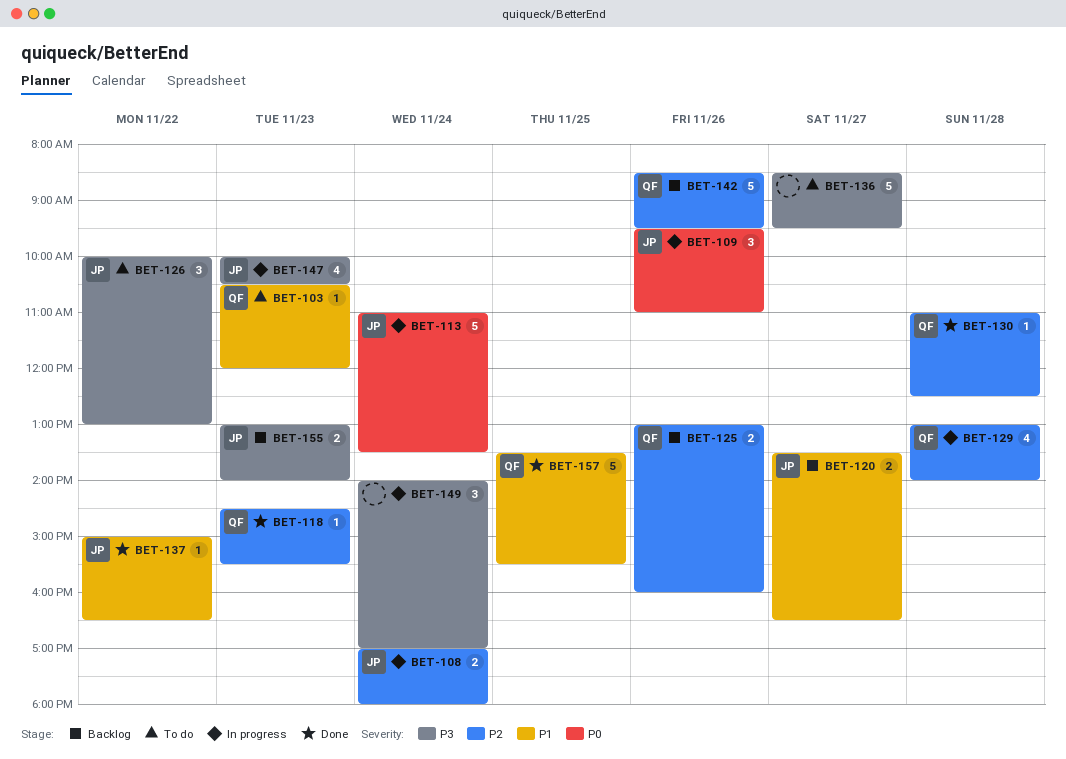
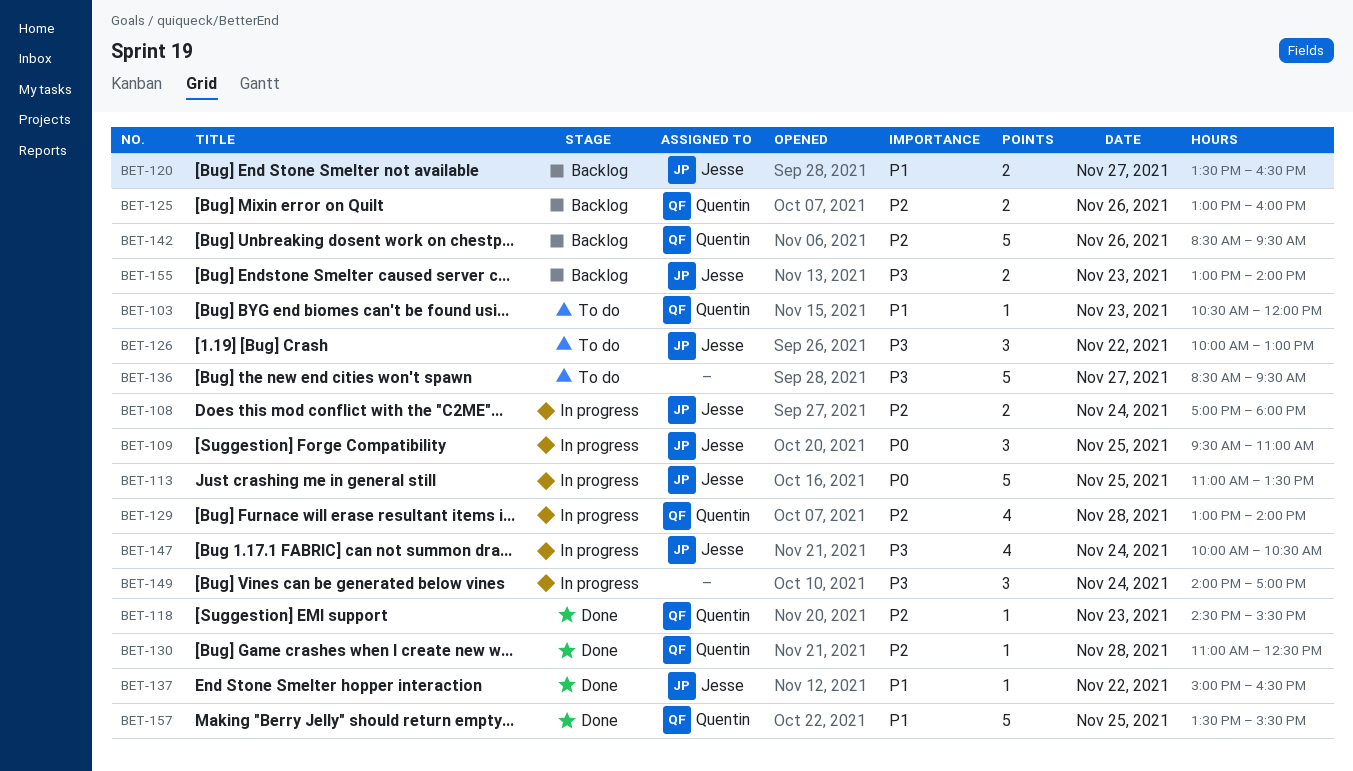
BET-109, day: Nov 26 -> Nov 25
BET-113, day: Nov 24 -> Nov 25
BET-147, day: Nov 23 -> Nov 24

